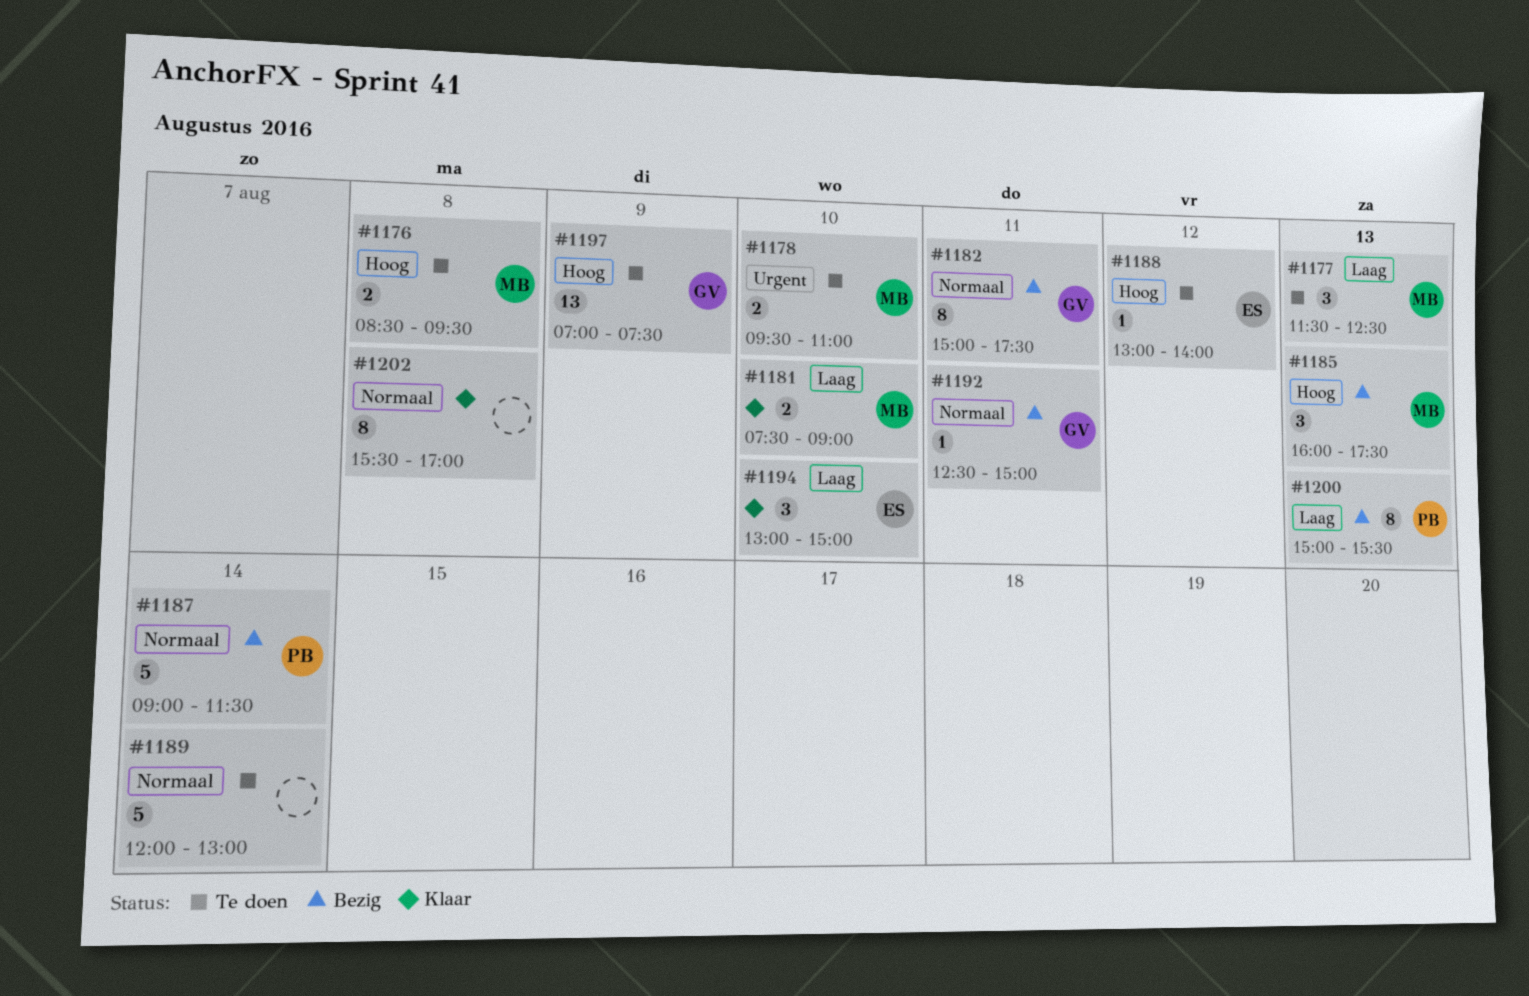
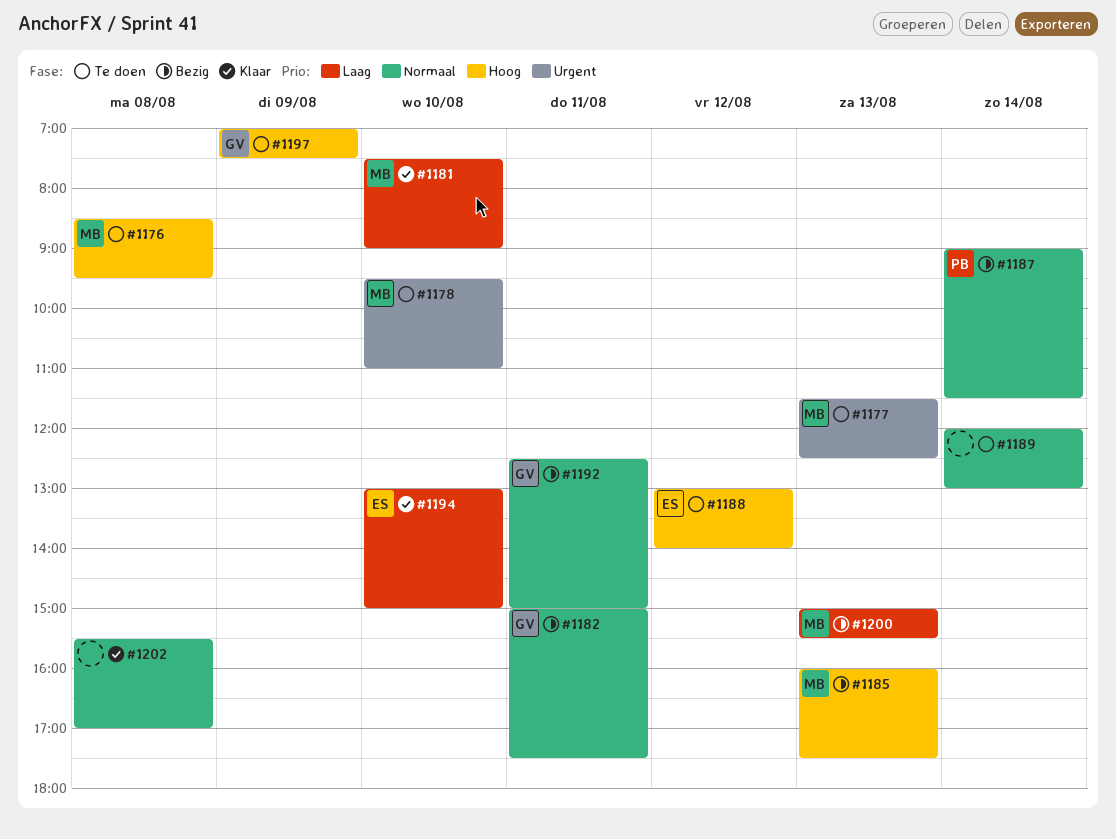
#1177, priority: Laag -> Urgent
#1200, owner: PB -> MB

